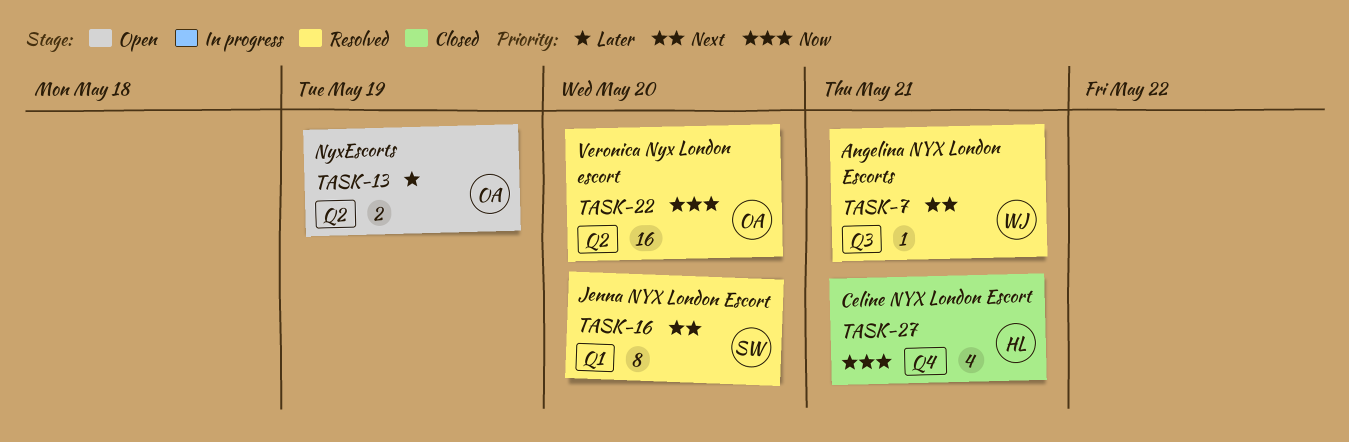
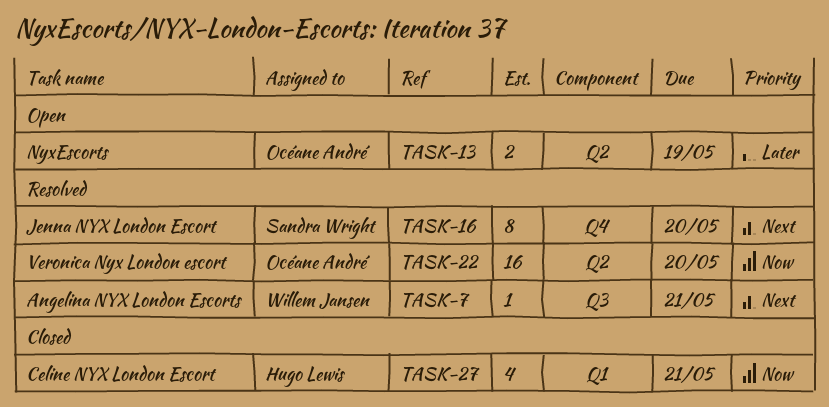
TASK-16, label: Q1 -> Q4
TASK-27, label: Q4 -> Q1

